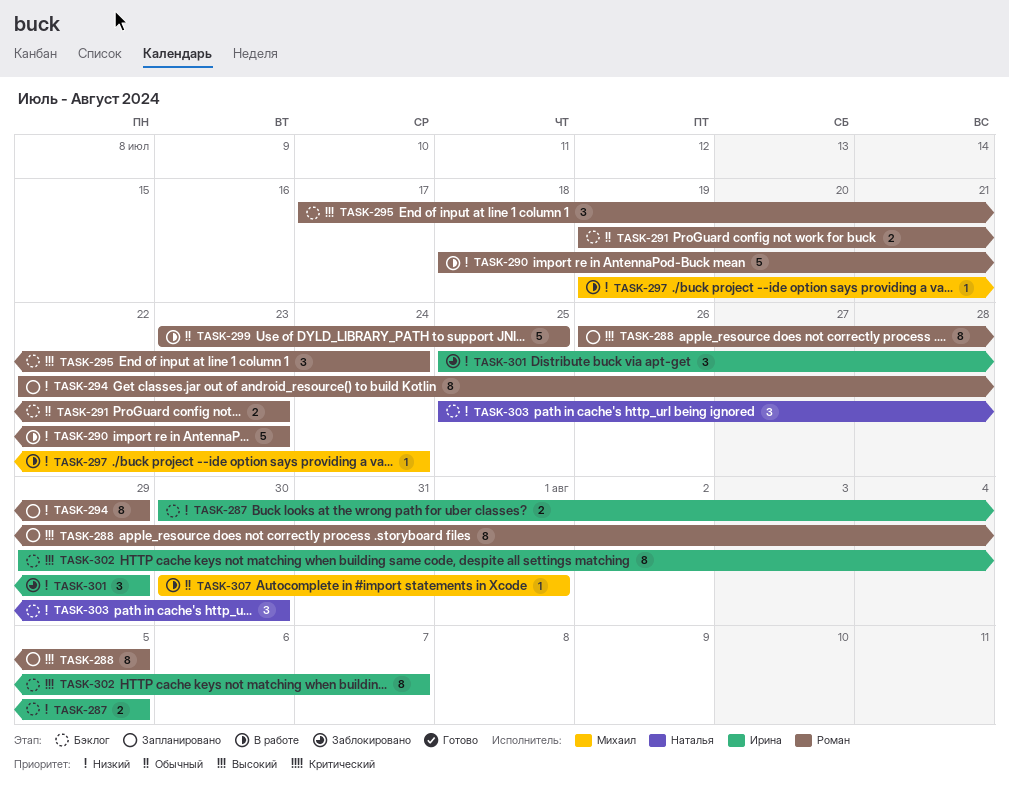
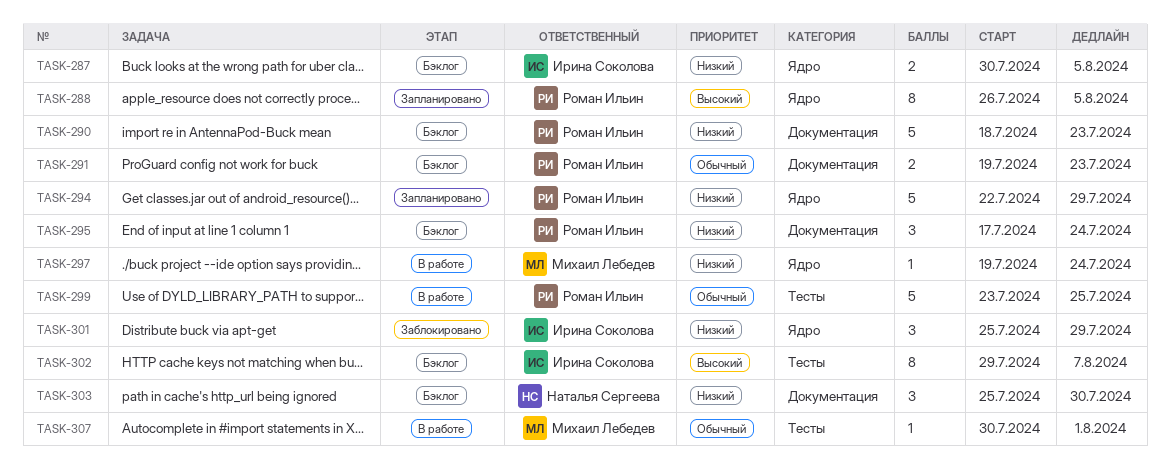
TASK-290, status: В работе -> Бэклог
TASK-294, estimate: 8 -> 5
TASK-295, priority: Высокий -> Низкий

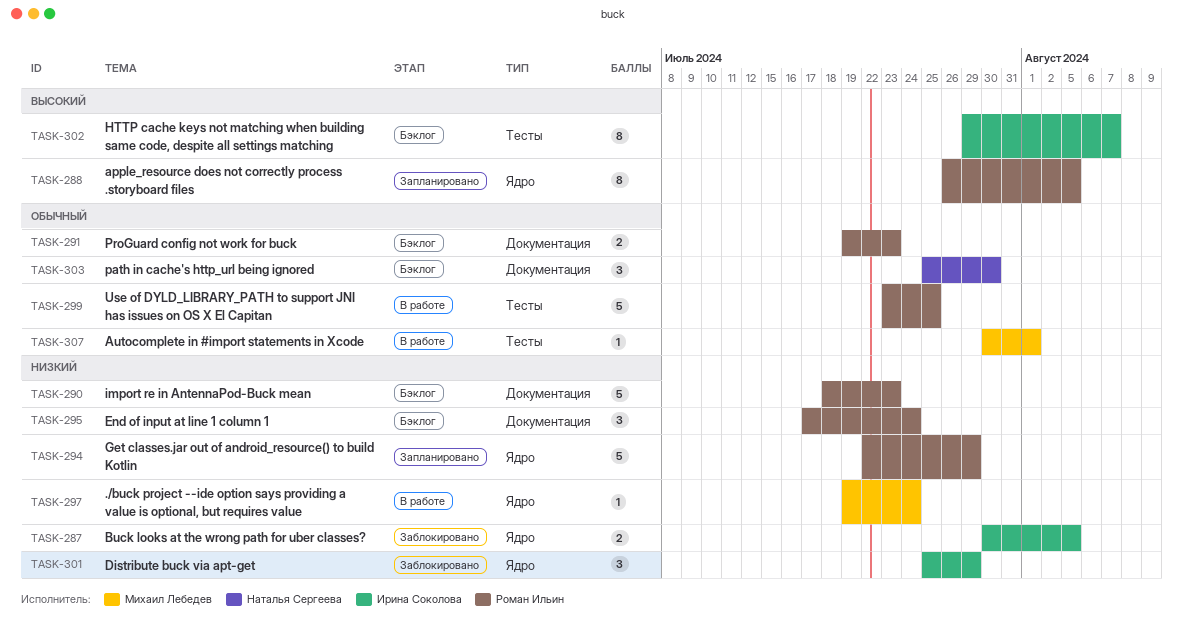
TASK-287, status: Бэклог -> Заблокировано
TASK-303, priority: Низкий -> Обычный

